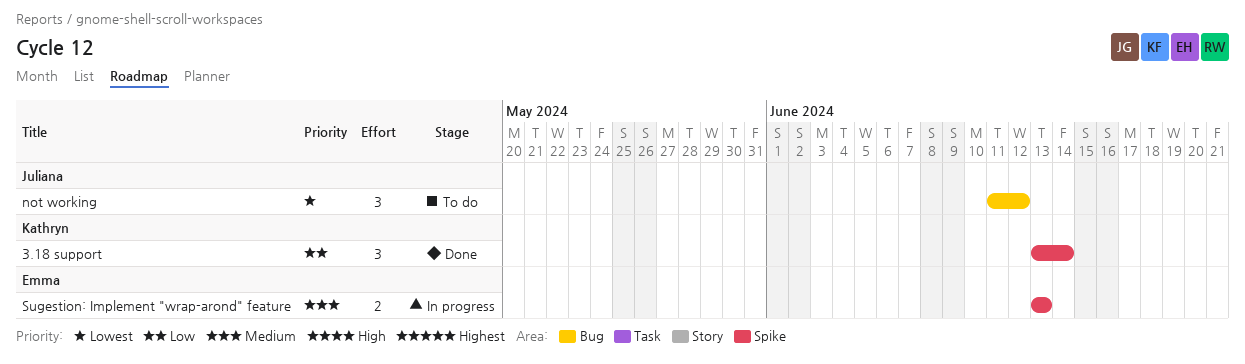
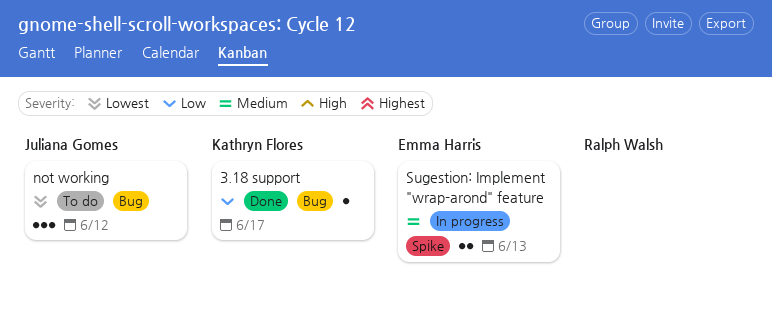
3.18 support, label: Spike -> Bug
3.18 support, estimate: 3 -> 1
3.18 support, due: Jun 14 -> Jun 17

